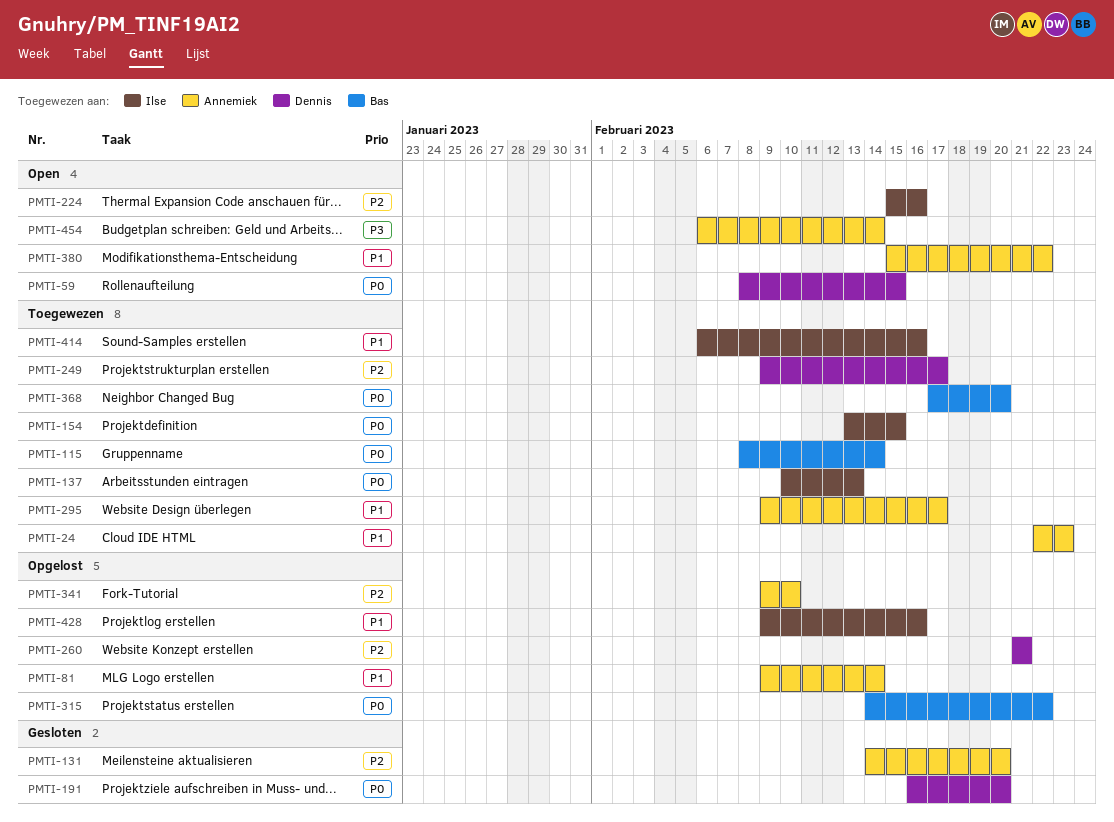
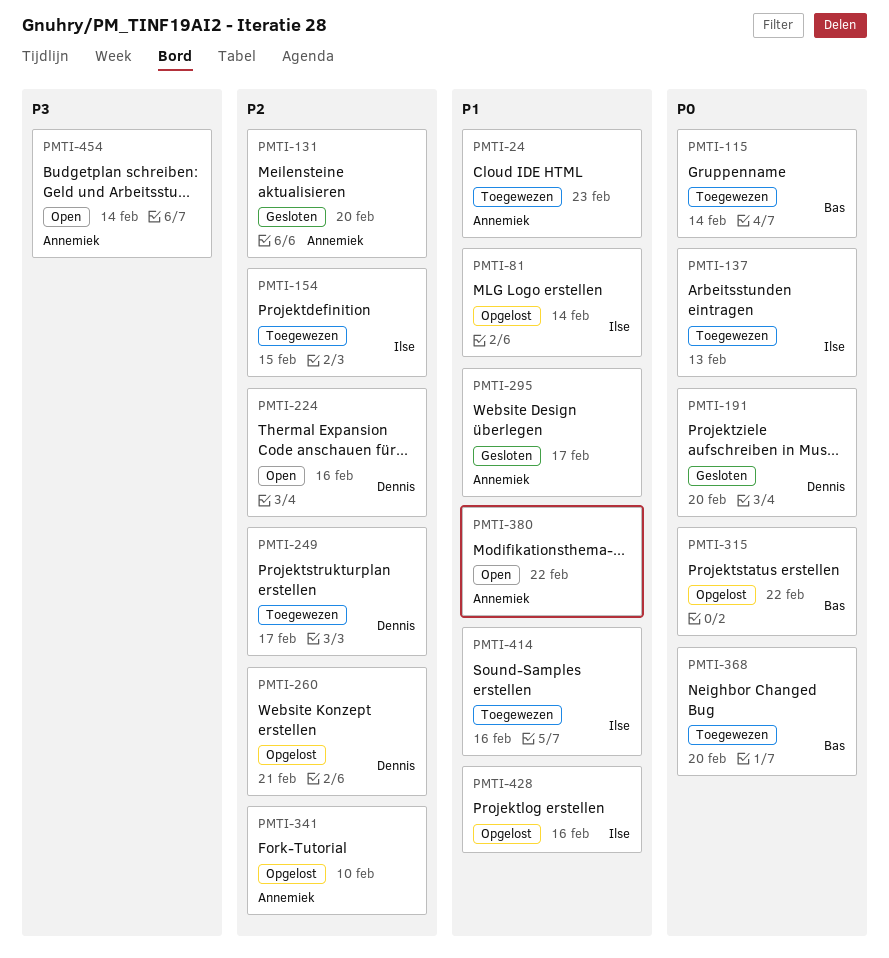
PMTI-59: present -> none
PMTI-81, owner: Annemiek -> Ilse
PMTI-154, priority: P0 -> P2
PMTI-224, owner: Ilse -> Dennis
PMTI-295, status: Toegewezen -> Gesloten

